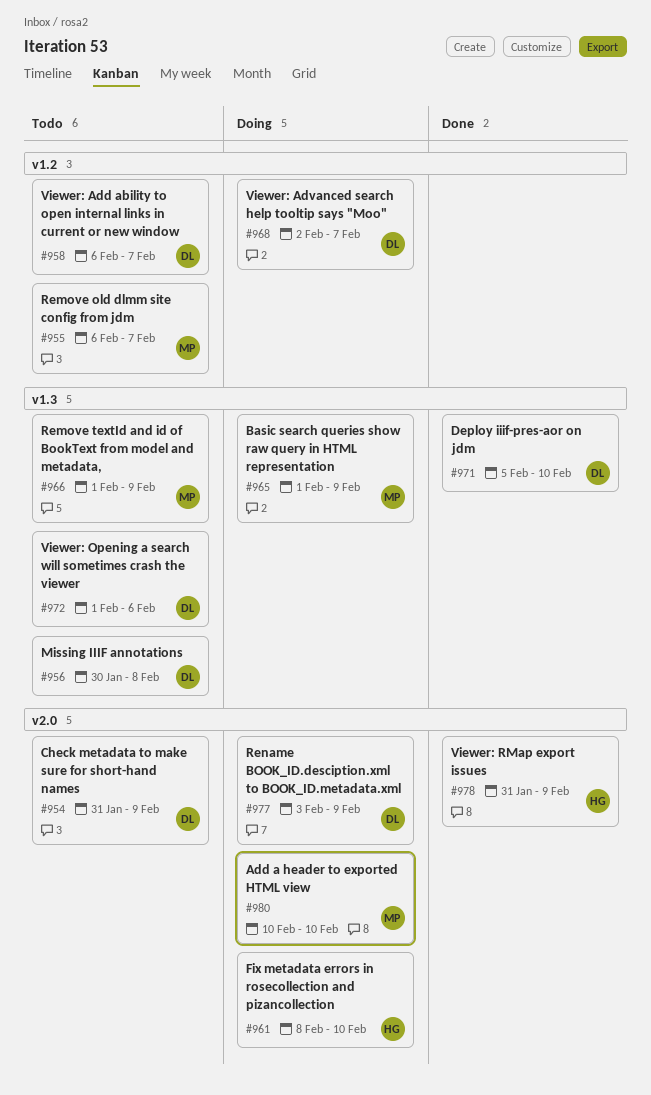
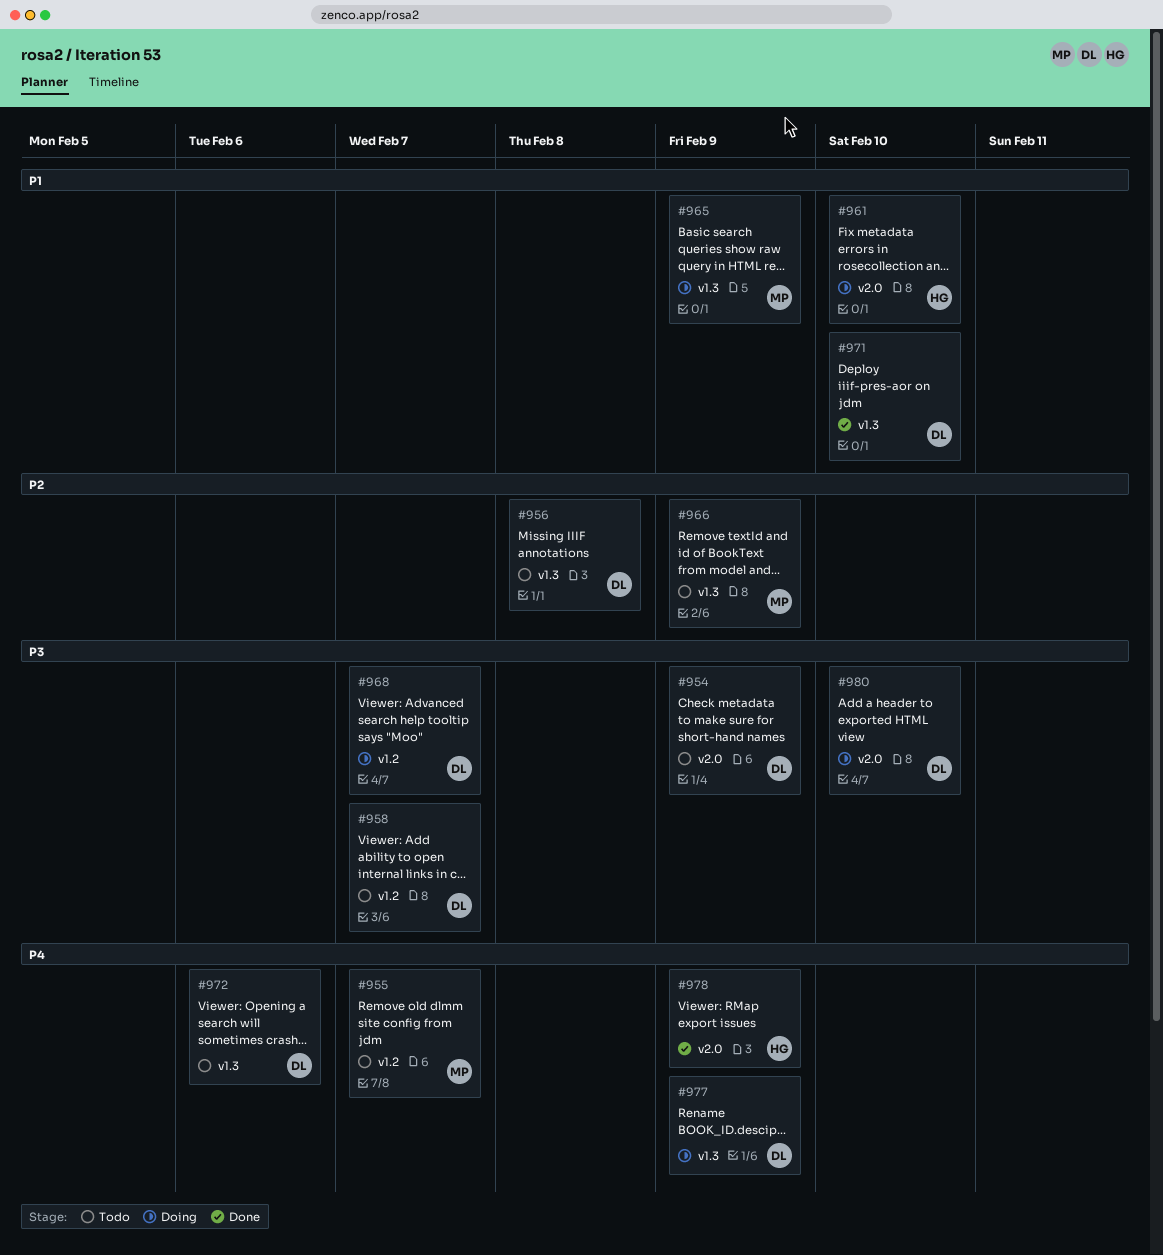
#977, label: v2.0 -> v1.3
#980, owner: MP -> DL

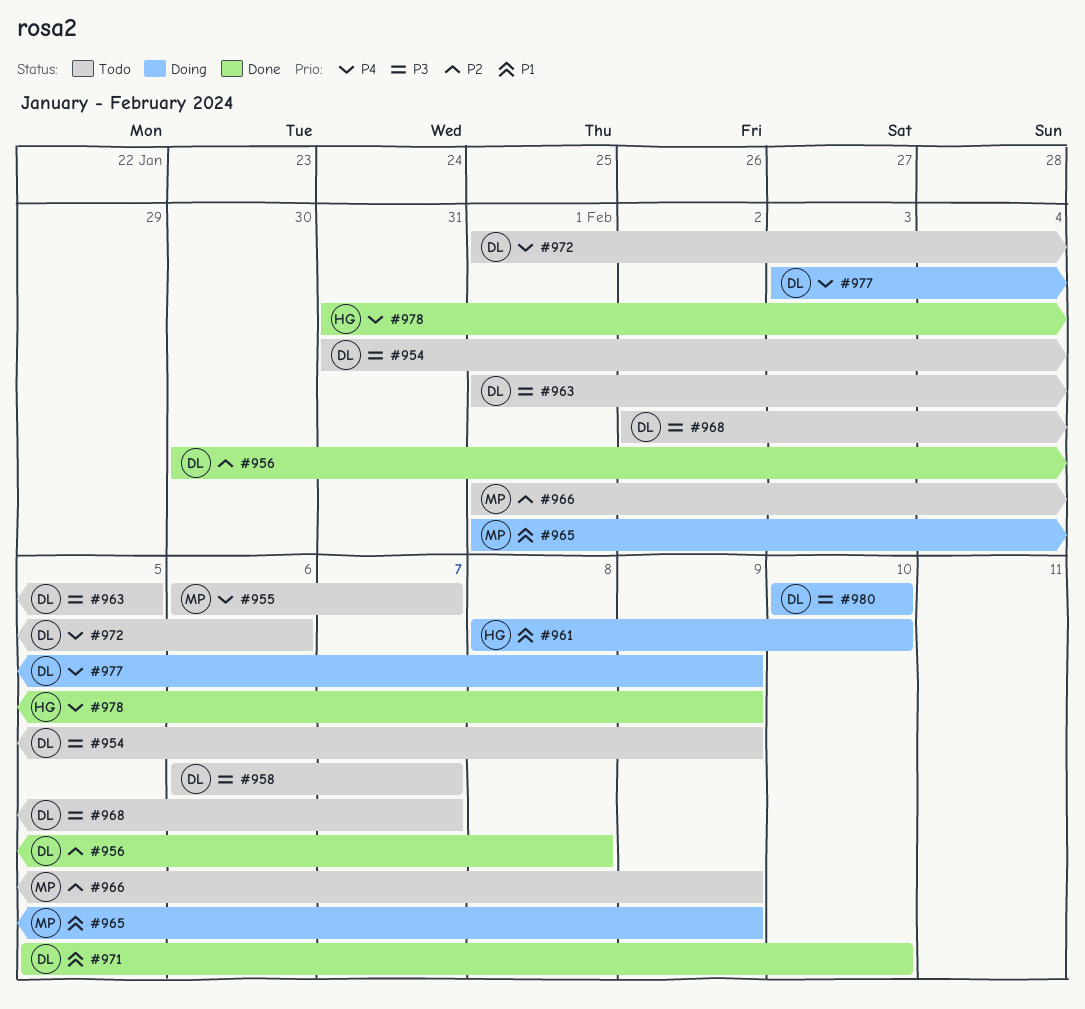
#956, status: Todo -> Done
#963: none -> present
#968, status: Doing -> Todo

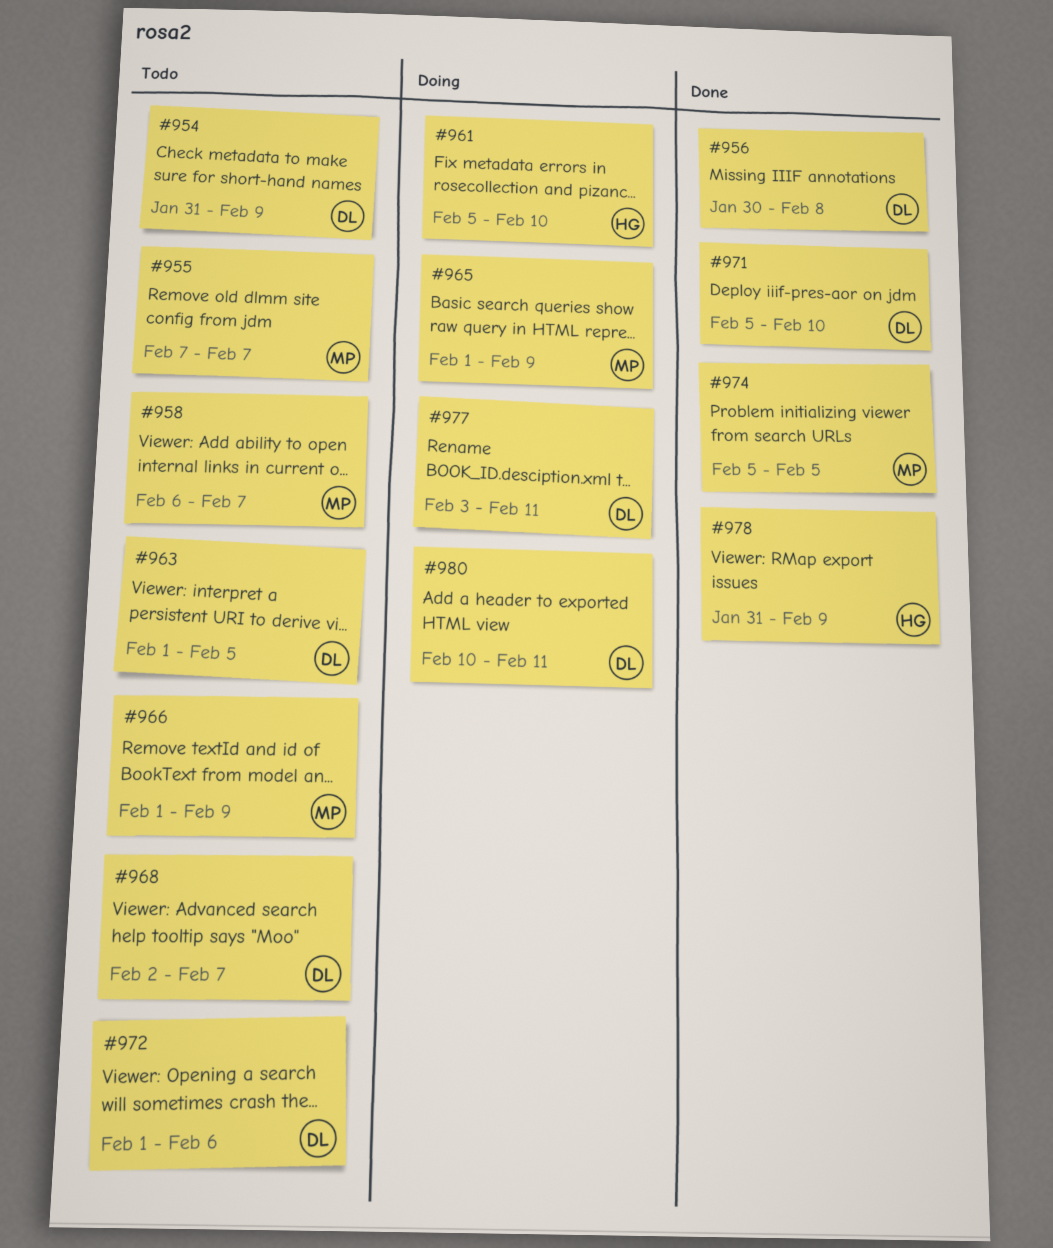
#955, start: Feb 6 -> Feb 7
#958, owner: DL -> MP
#961, start: Feb 8 -> Feb 5
#974: none -> present
#977, due: Feb 9 -> Feb 11
#980, due: Feb 10 -> Feb 11

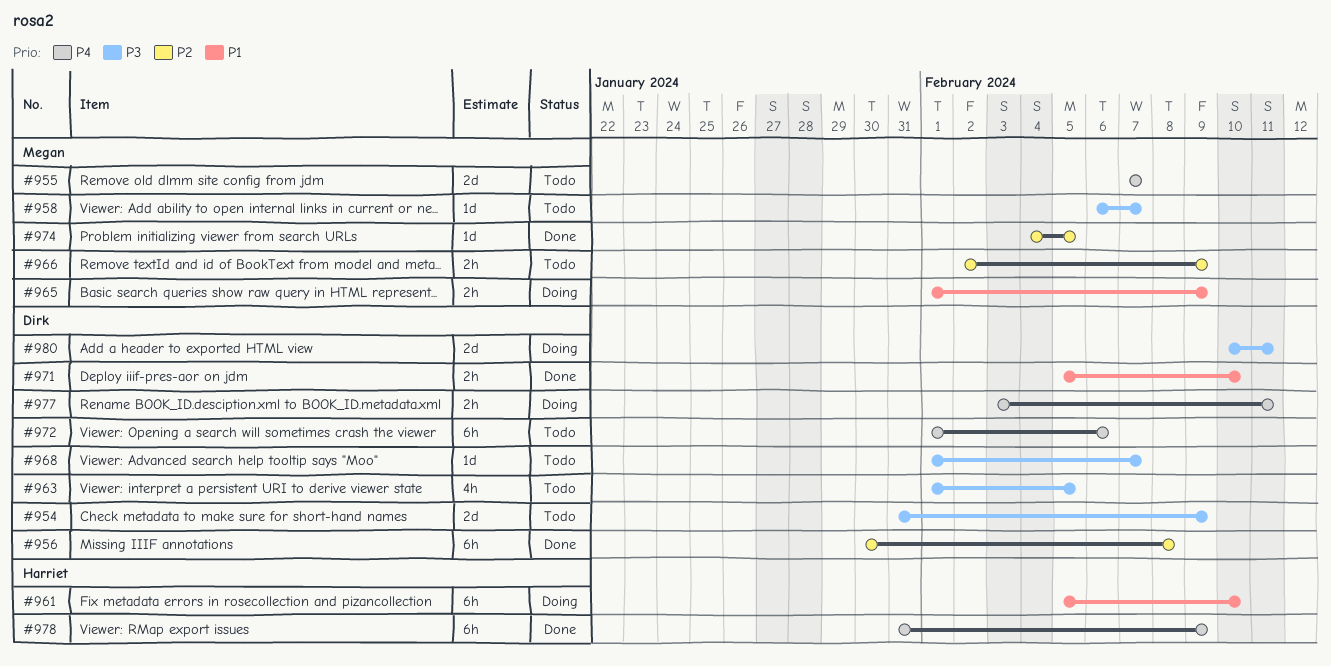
#966, start: Feb 1 -> Feb 2
#968, start: Feb 2 -> Feb 1
#974, start: Feb 5 -> Feb 4

